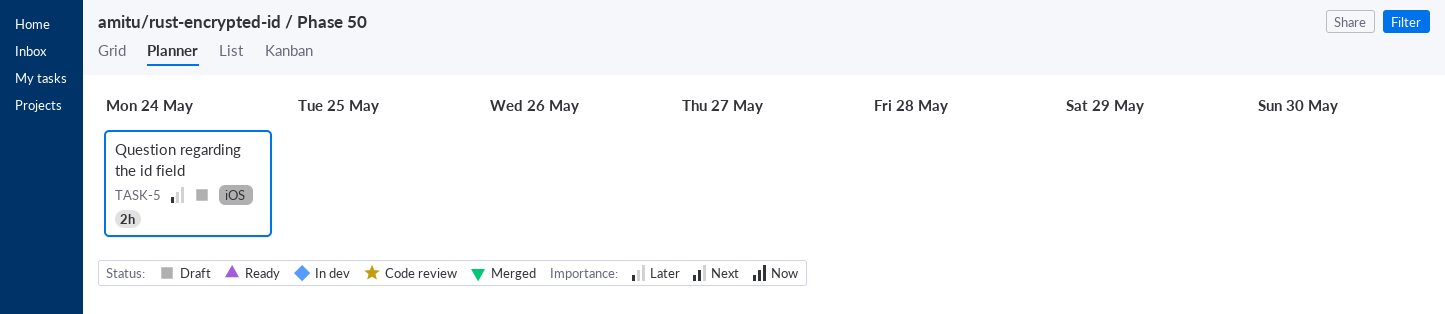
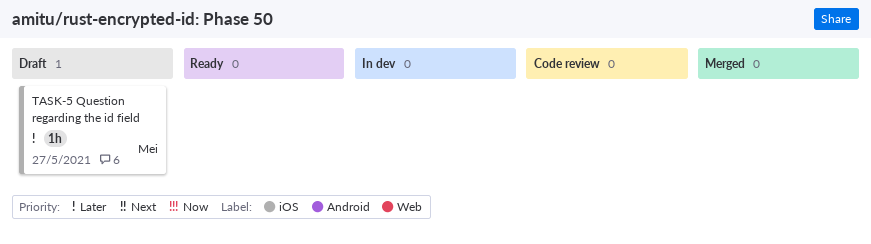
TASK-5, estimate: 2h -> 1h
TASK-5, due: May 24 -> May 27

